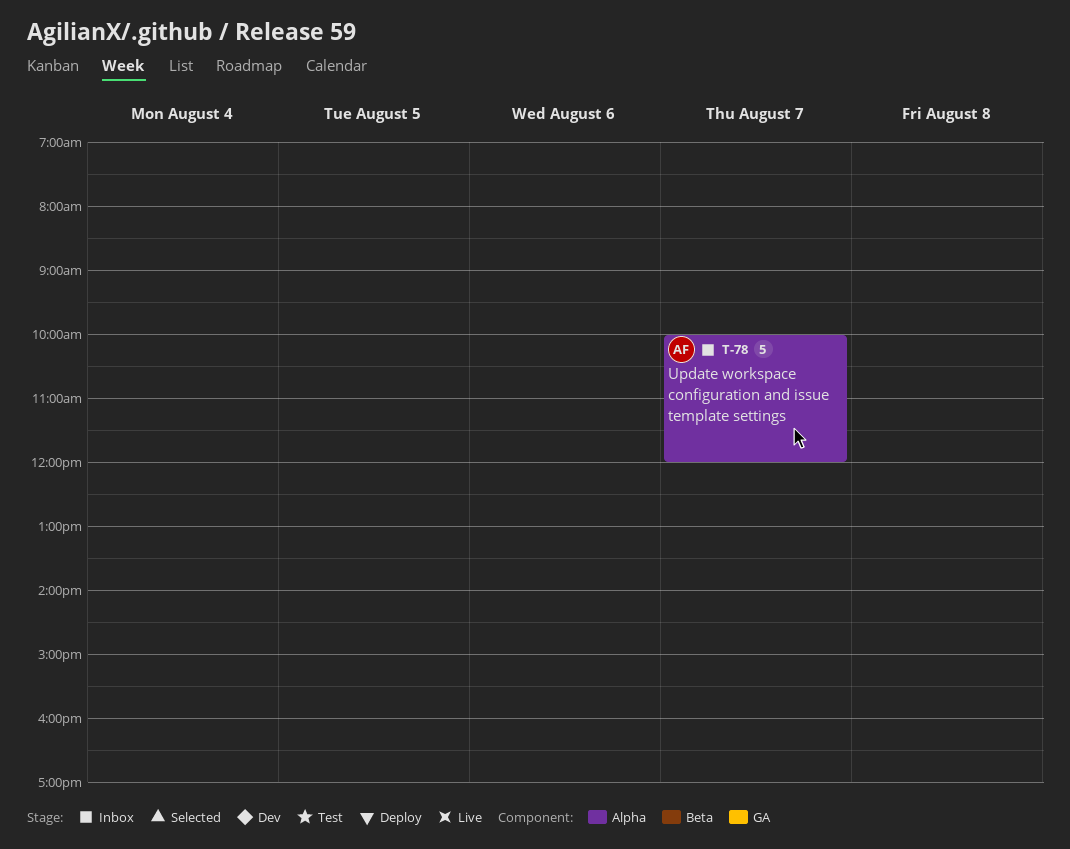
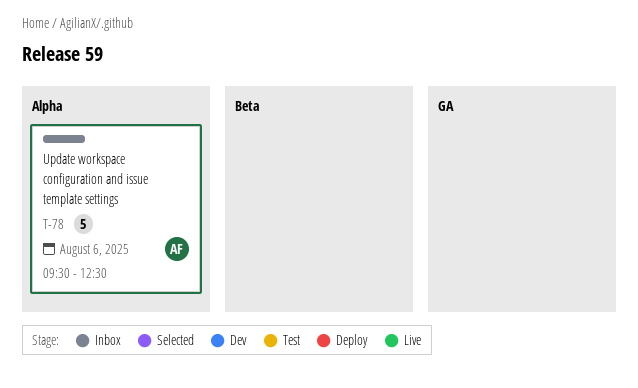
T-78, day: Aug 7 -> Aug 6
T-78, begins: 10:00 -> 09:30
T-78, ends: 12:00 -> 12:30

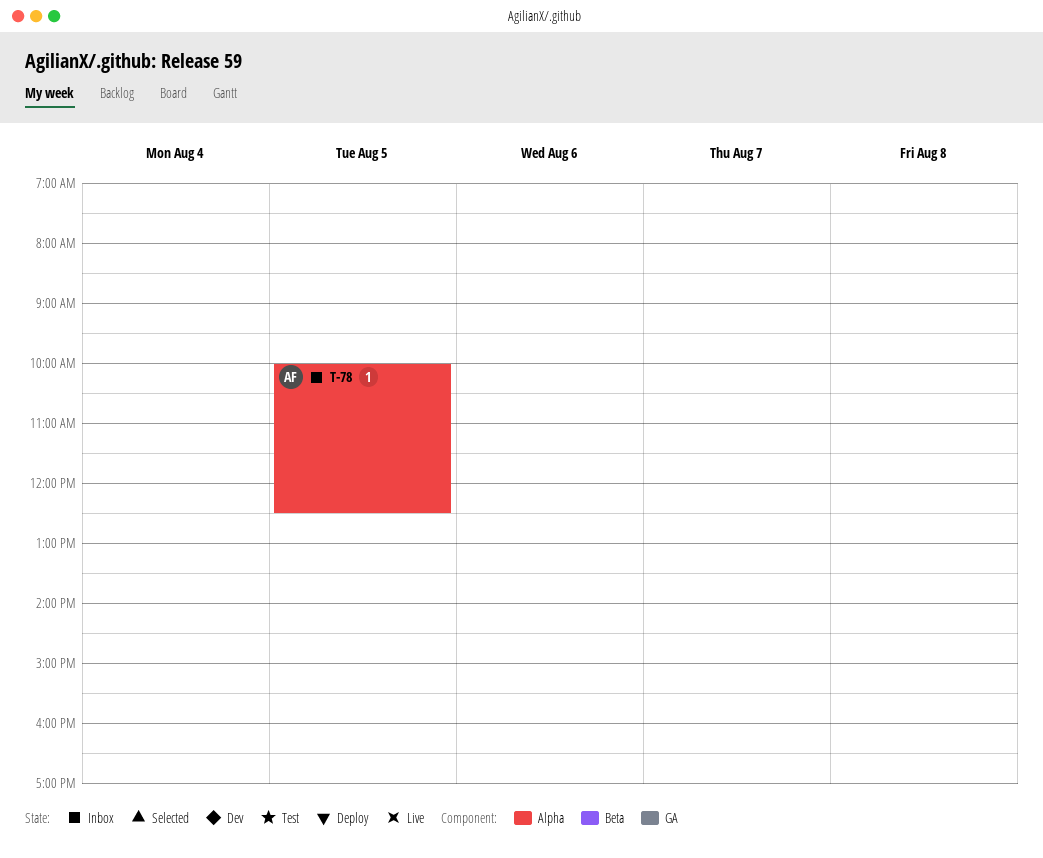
T-78, estimate: 5 -> 1
T-78, day: Aug 6 -> Aug 5
T-78, begins: 09:30 -> 10:00

